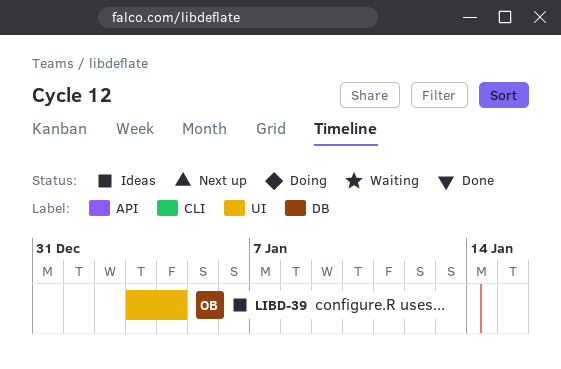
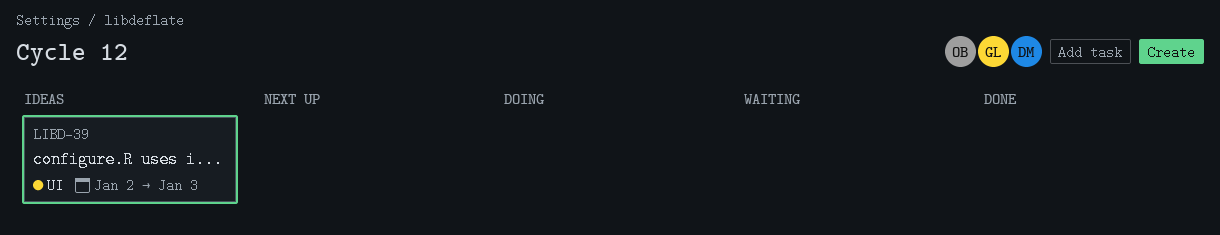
LIBD-39, start: Jan 3 -> Jan 2
LIBD-39, due: Jan 4 -> Jan 3

